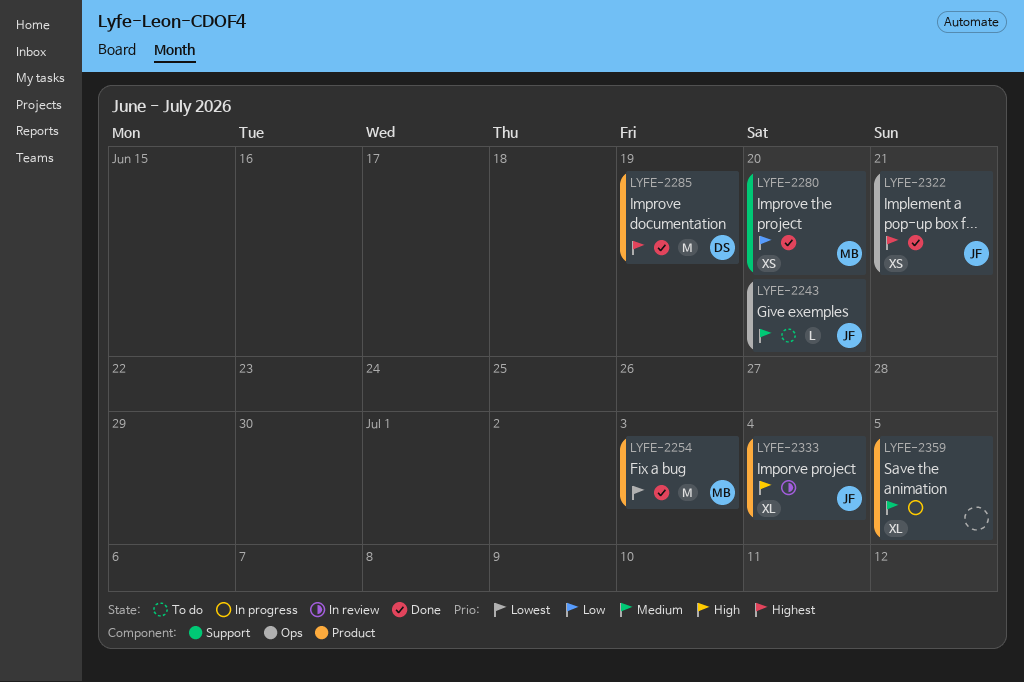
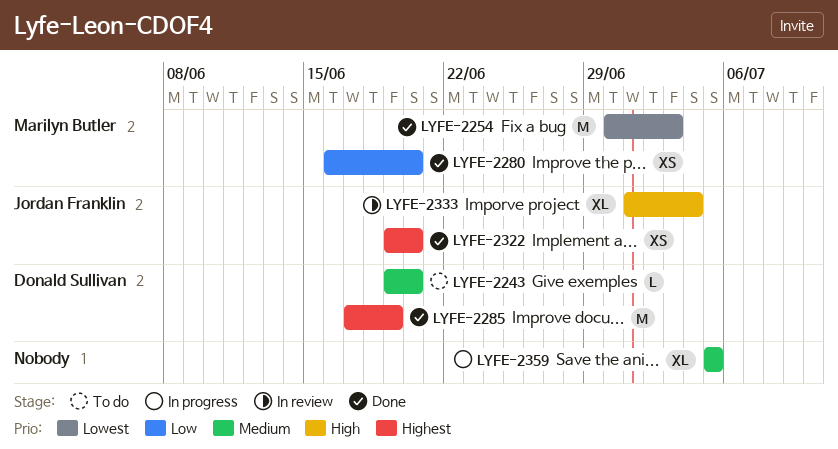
LYFE-2243, owner: Jordan Franklin -> Donald Sullivan
LYFE-2322, due: Jun 21 -> Jun 20

